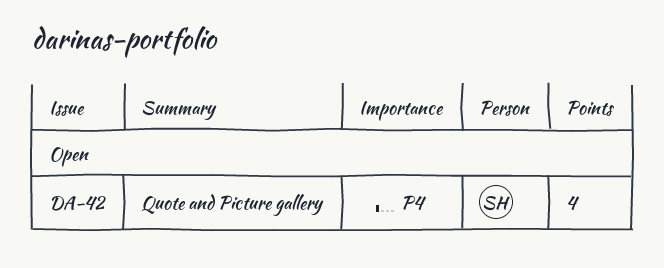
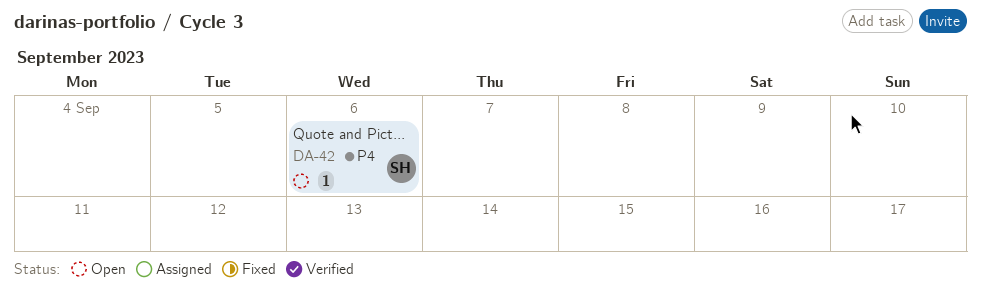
DA-42, estimate: 4 -> 1

